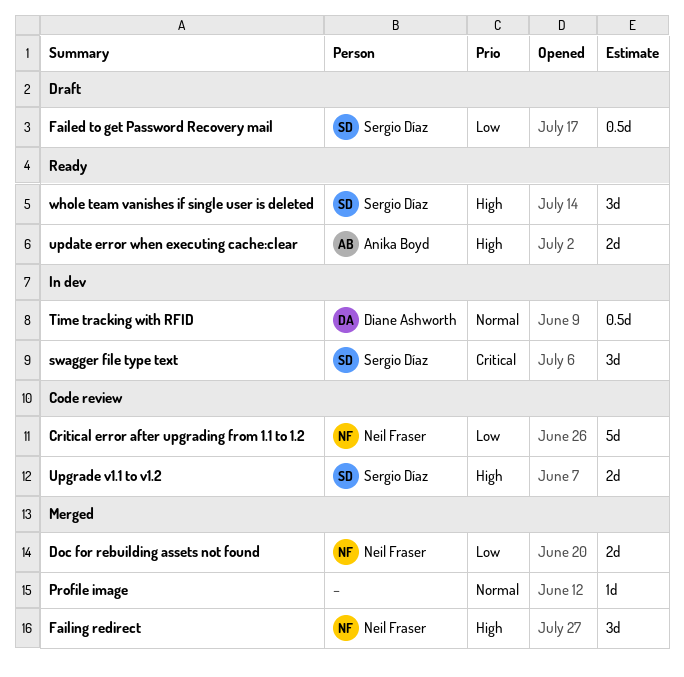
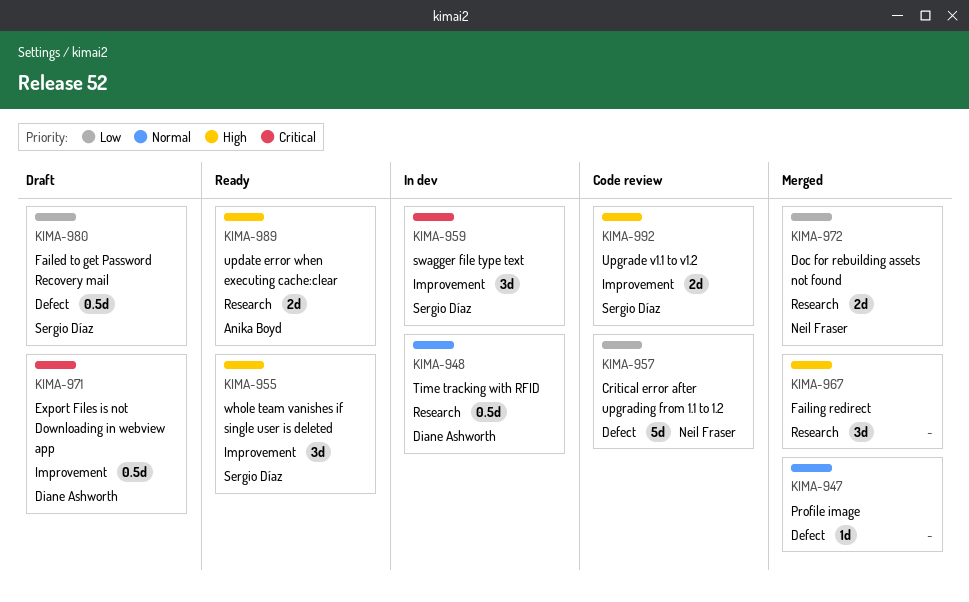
Export Files is not Downloading in webview app: none -> present
Failing redirect, owner: Neil Fraser -> none

